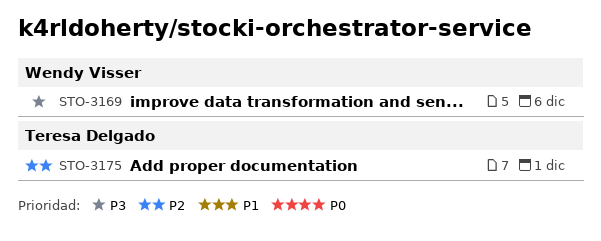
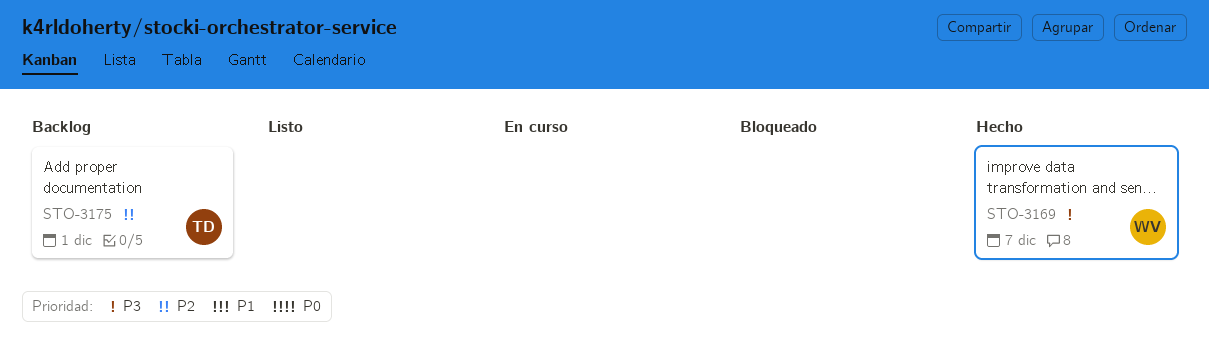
STO-3169, due: Dec 6 -> Dec 7

